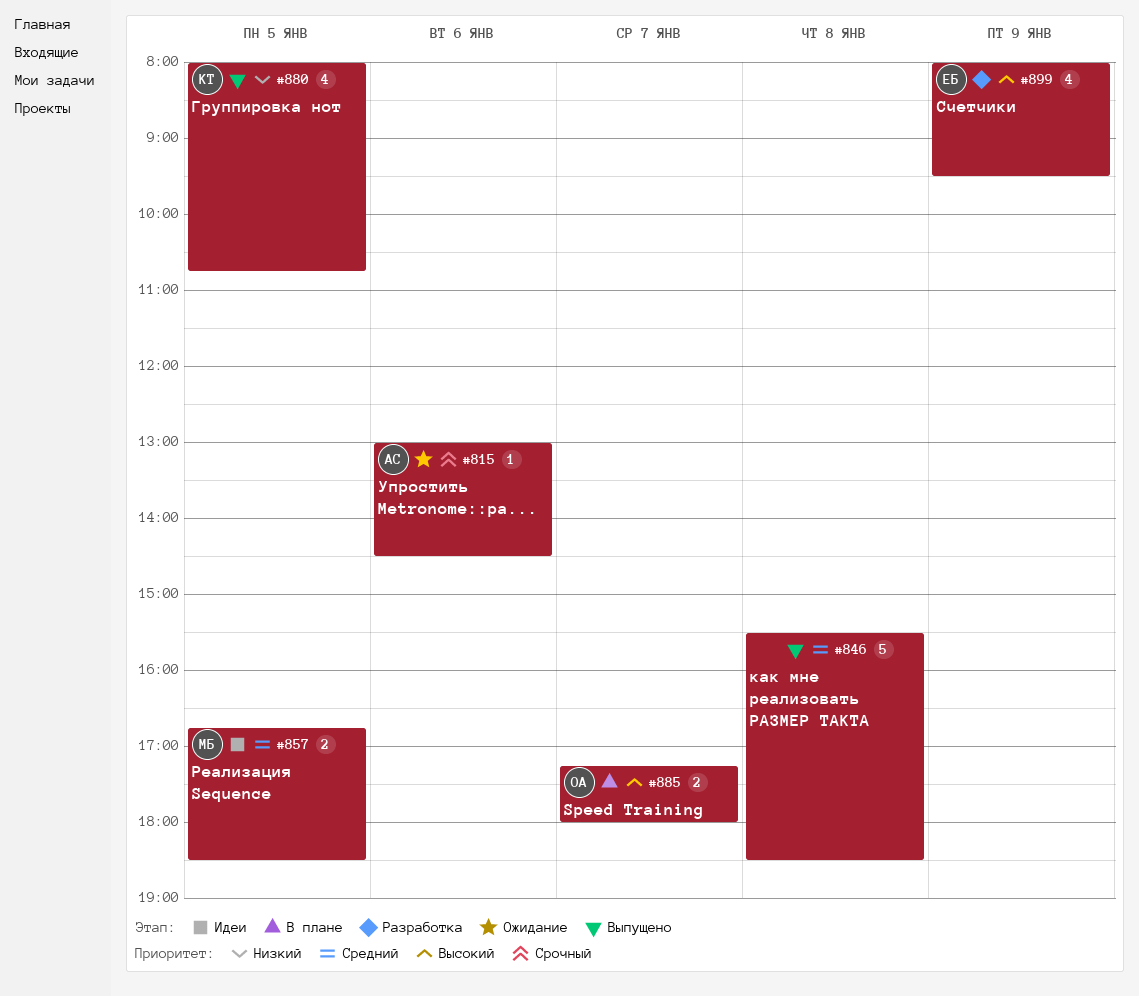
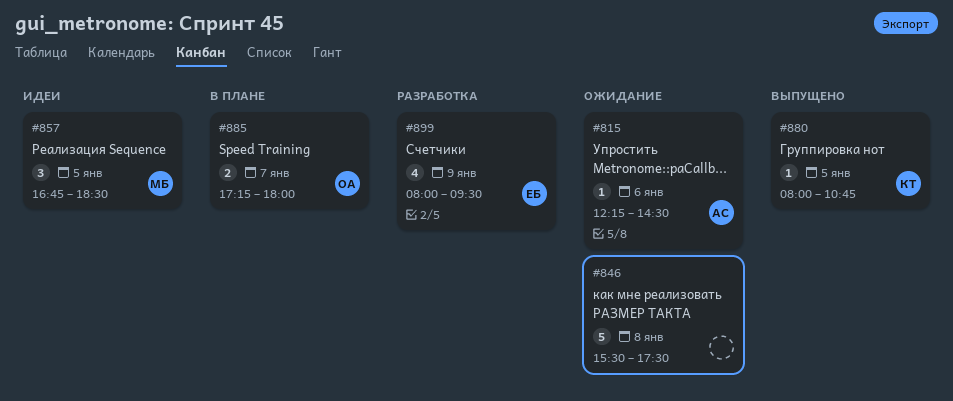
#815, begins: 13:00 -> 12:15
#846, status: Выпущено -> Ожидание
#846, ends: 18:30 -> 17:30
#857, estimate: 2 -> 3
#880, estimate: 4 -> 1

